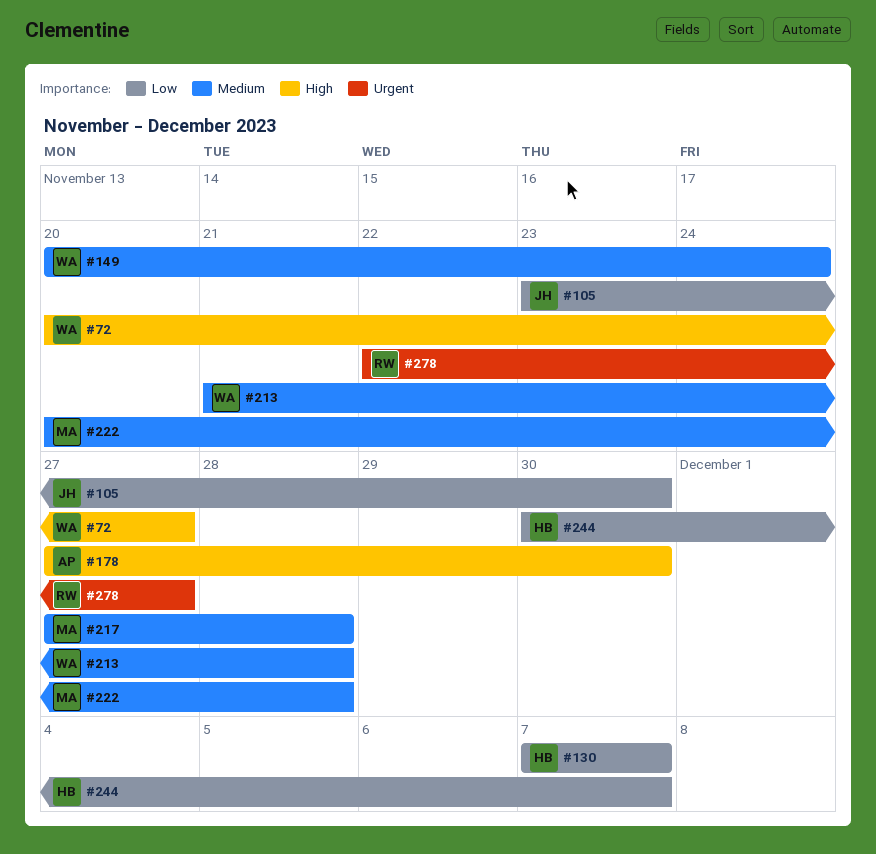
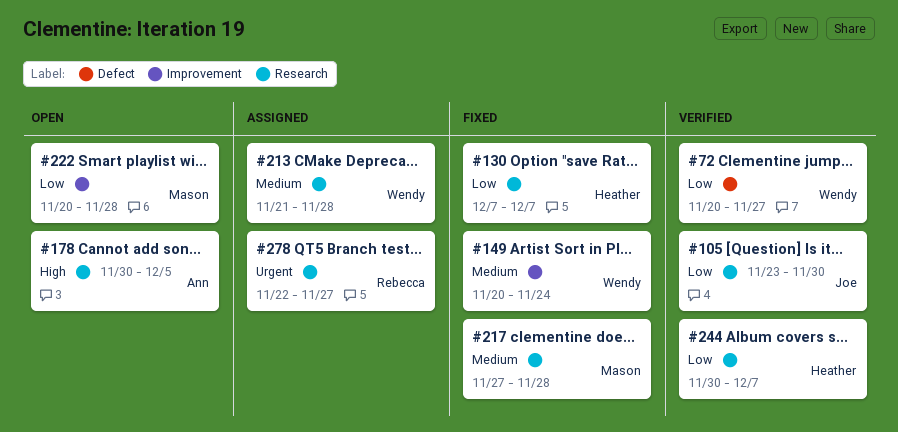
#72, priority: High -> Low
#178, start: Nov 27 -> Nov 30
#178, due: Nov 30 -> Dec 5
#222, priority: Medium -> Low

